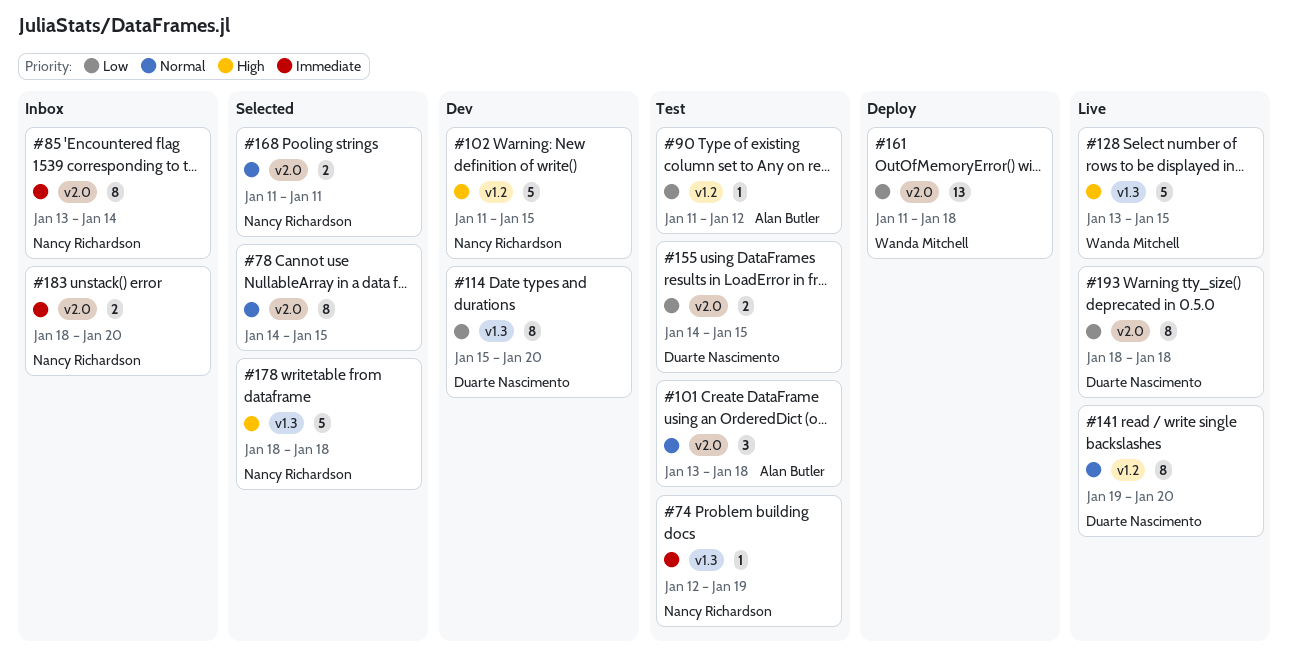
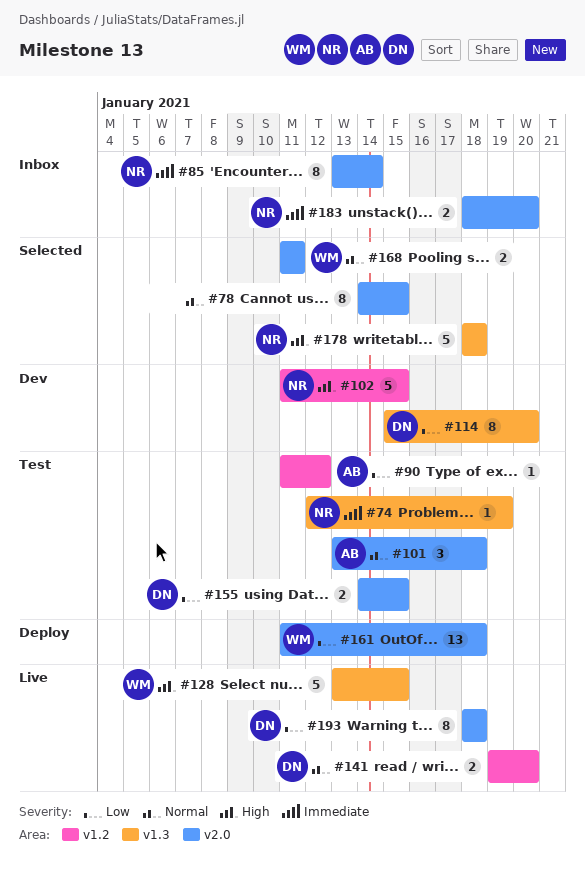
#141, estimate: 8 -> 2
#168, owner: Nancy Richardson -> Wanda Mitchell

